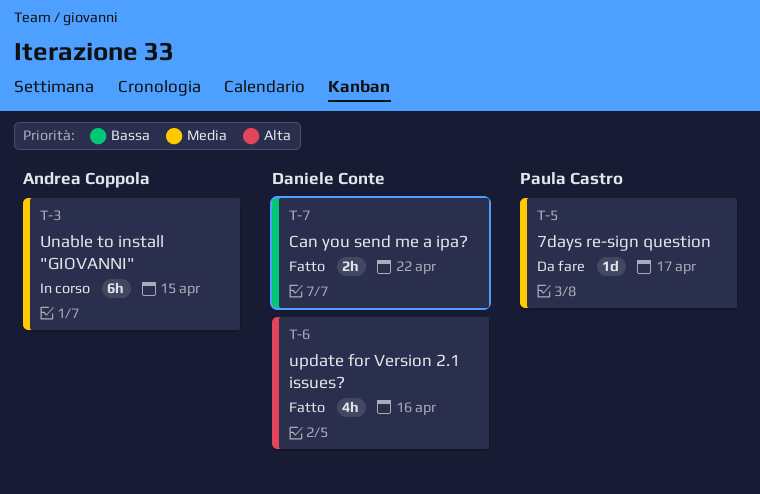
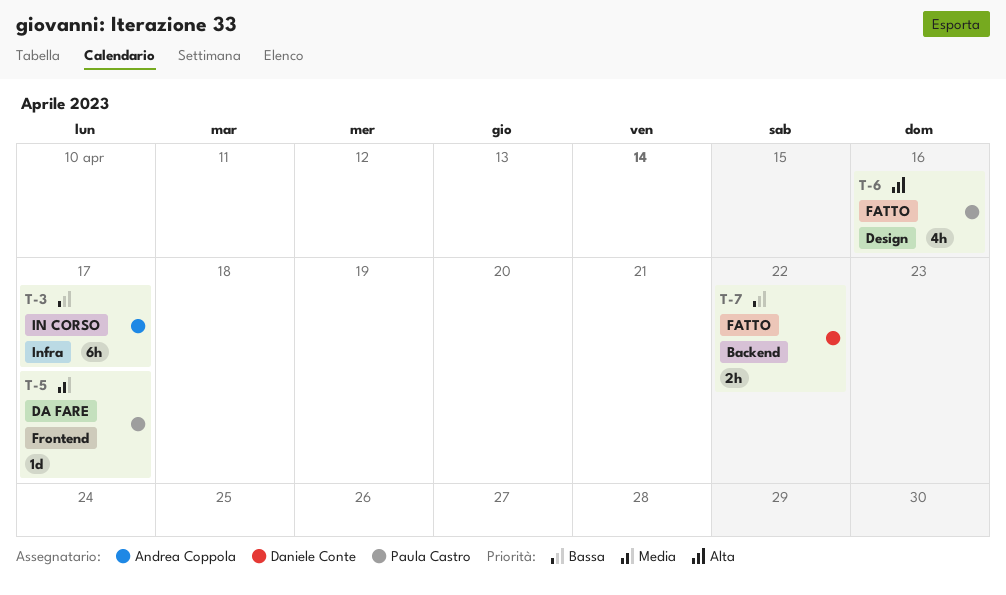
T-3, priority: Media -> Bassa
T-3, due: Apr 15 -> Apr 17
T-6, owner: Daniele Conte -> Paula Castro

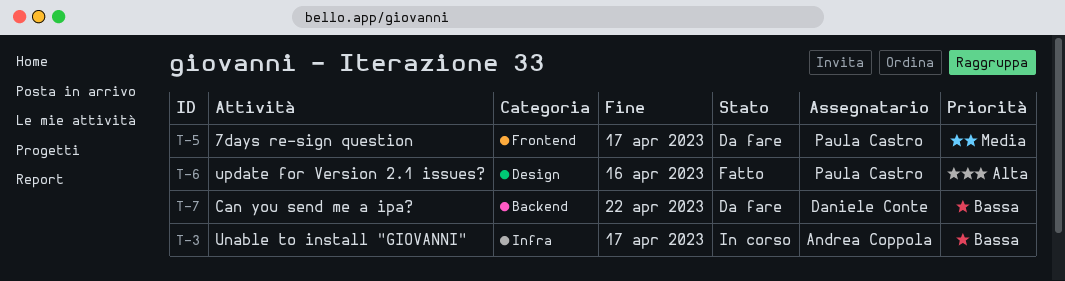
T-7, status: Fatto -> Da fare

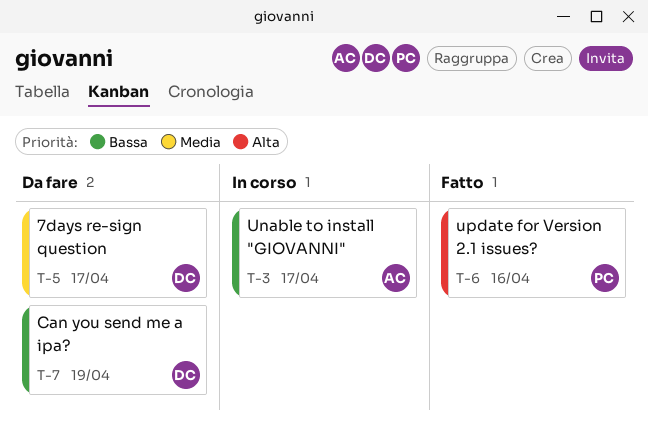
T-5, owner: Paula Castro -> Daniele Conte
T-7, due: Apr 22 -> Apr 19

